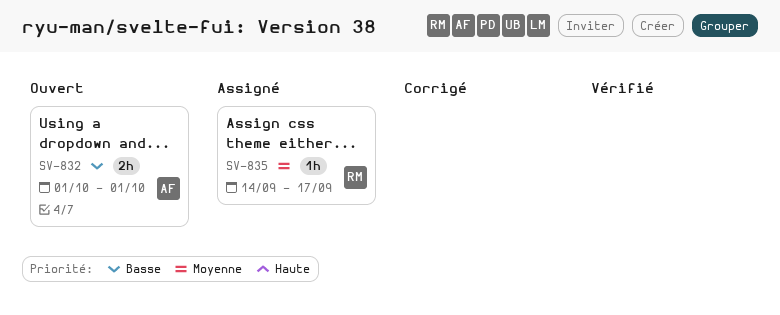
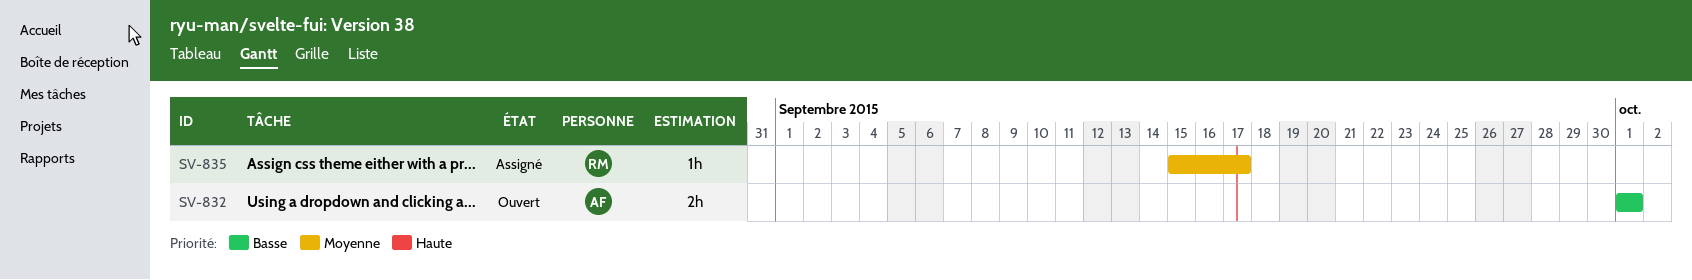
SV-835, start: Sep 14 -> Sep 15

